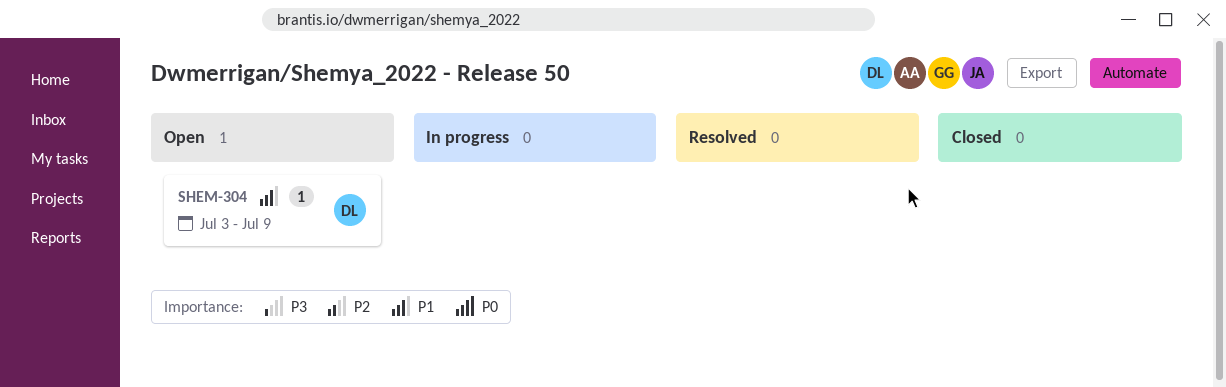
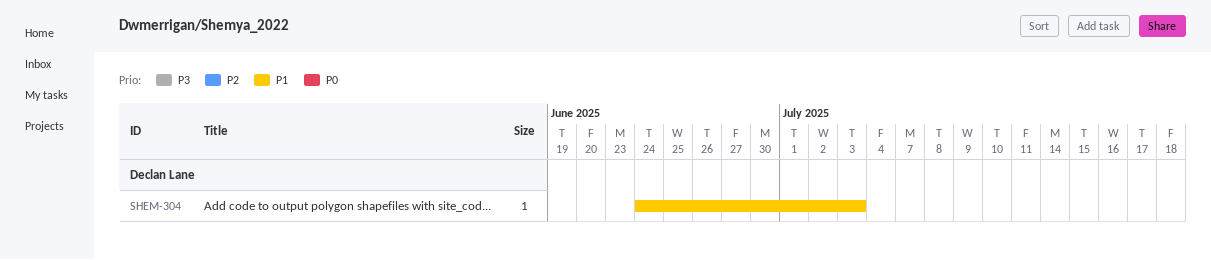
SHEM-304, start: Jul 3 -> Jun 24
SHEM-304, due: Jul 9 -> Jul 3

